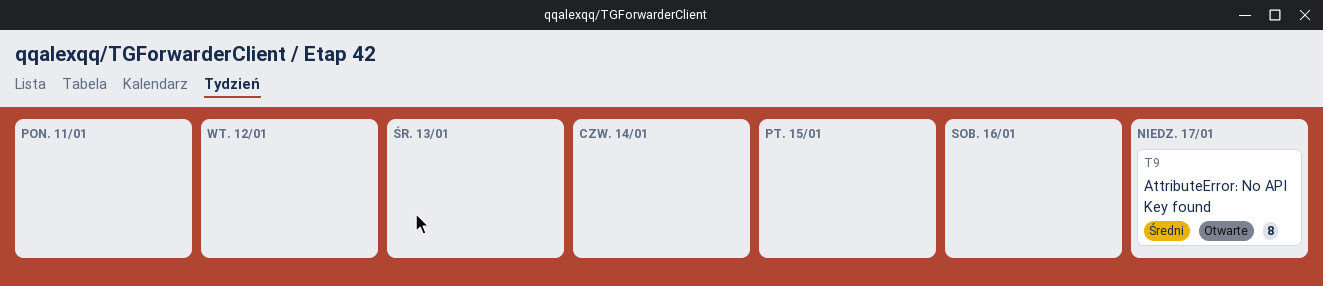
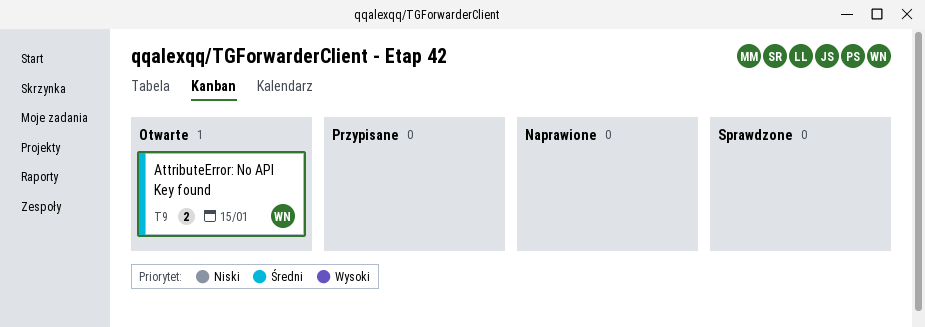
T9, estimate: 8 -> 2
T9, due: Jan 17 -> Jan 15

